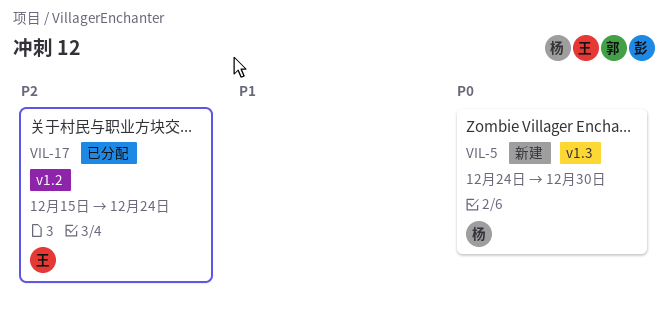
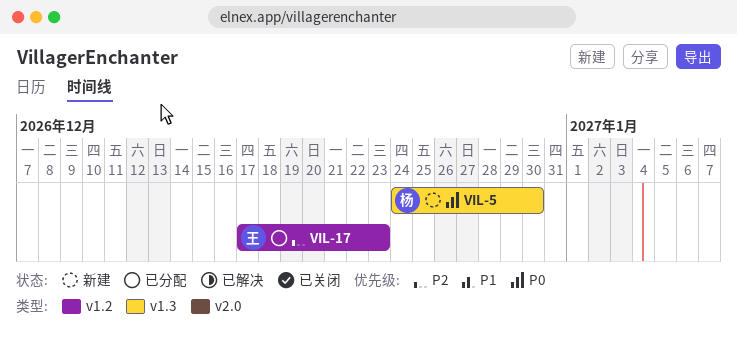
VIL-17, start: Dec 15 -> Dec 17
VIL-17, due: Dec 24 -> Dec 23

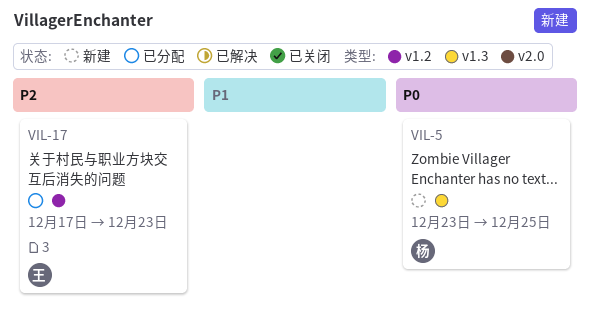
VIL-5, start: Dec 24 -> Dec 23
VIL-5, due: Dec 30 -> Dec 25

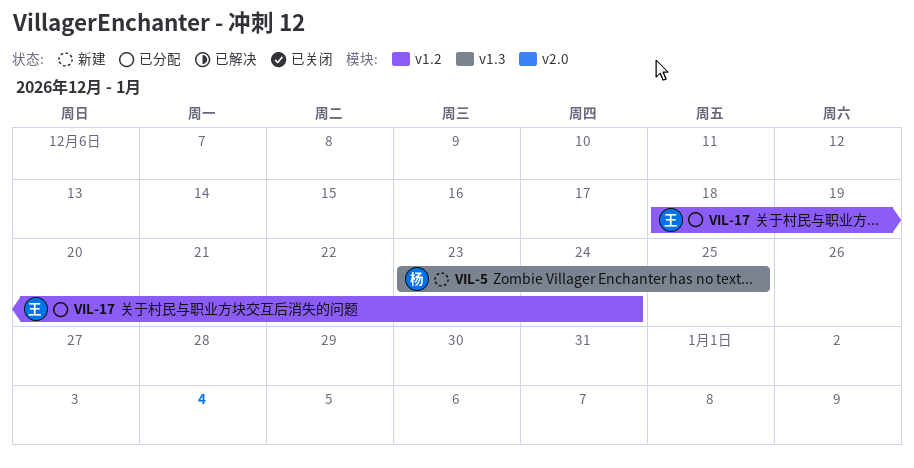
VIL-17, start: Dec 17 -> Dec 18
VIL-17, due: Dec 23 -> Dec 24

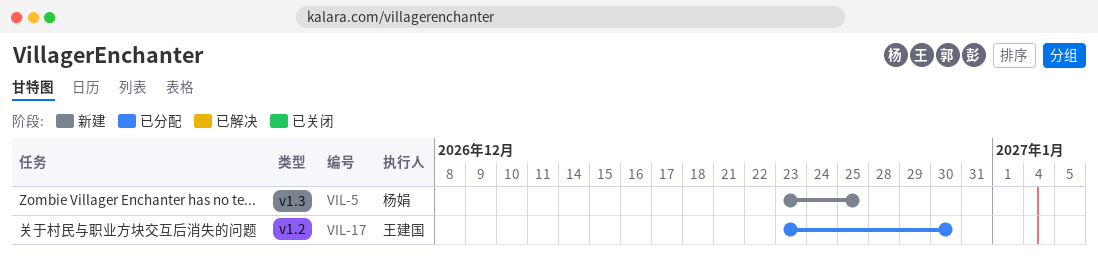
VIL-17, start: Dec 18 -> Dec 23
VIL-17, due: Dec 24 -> Dec 30

